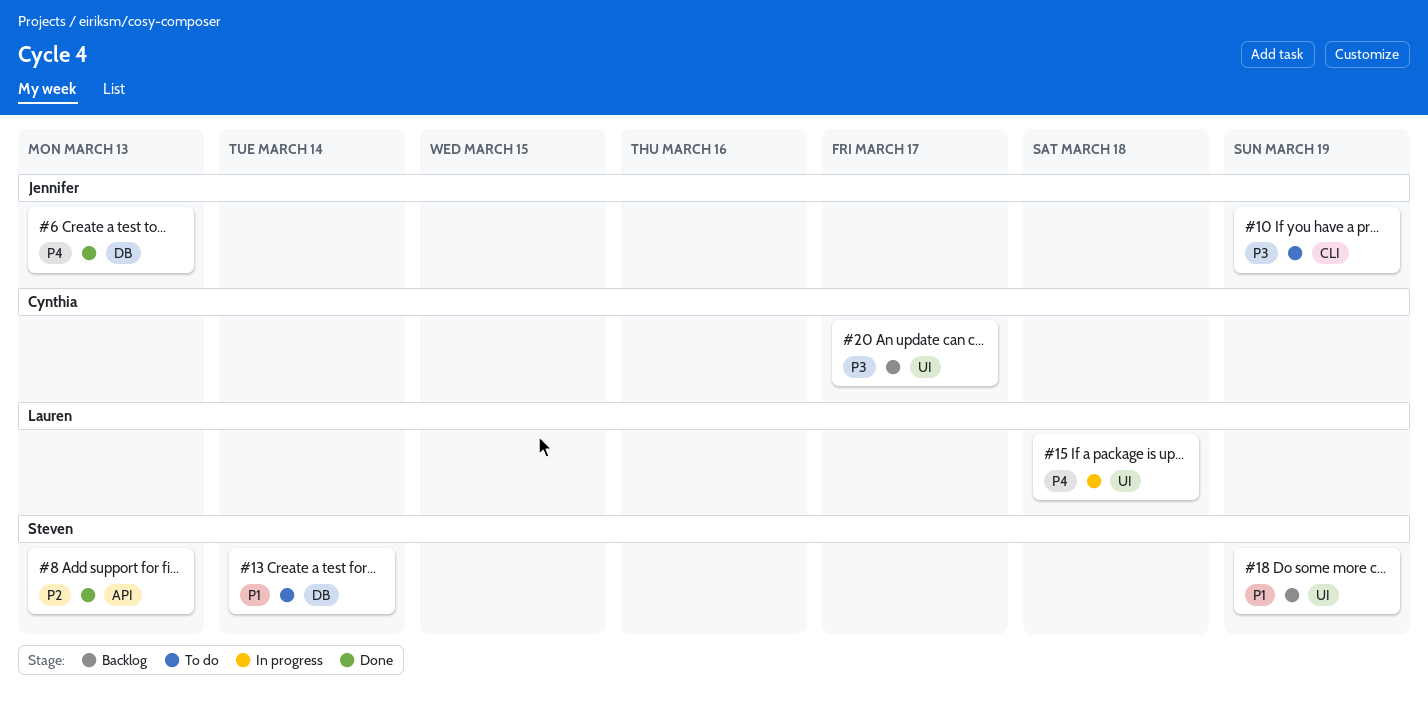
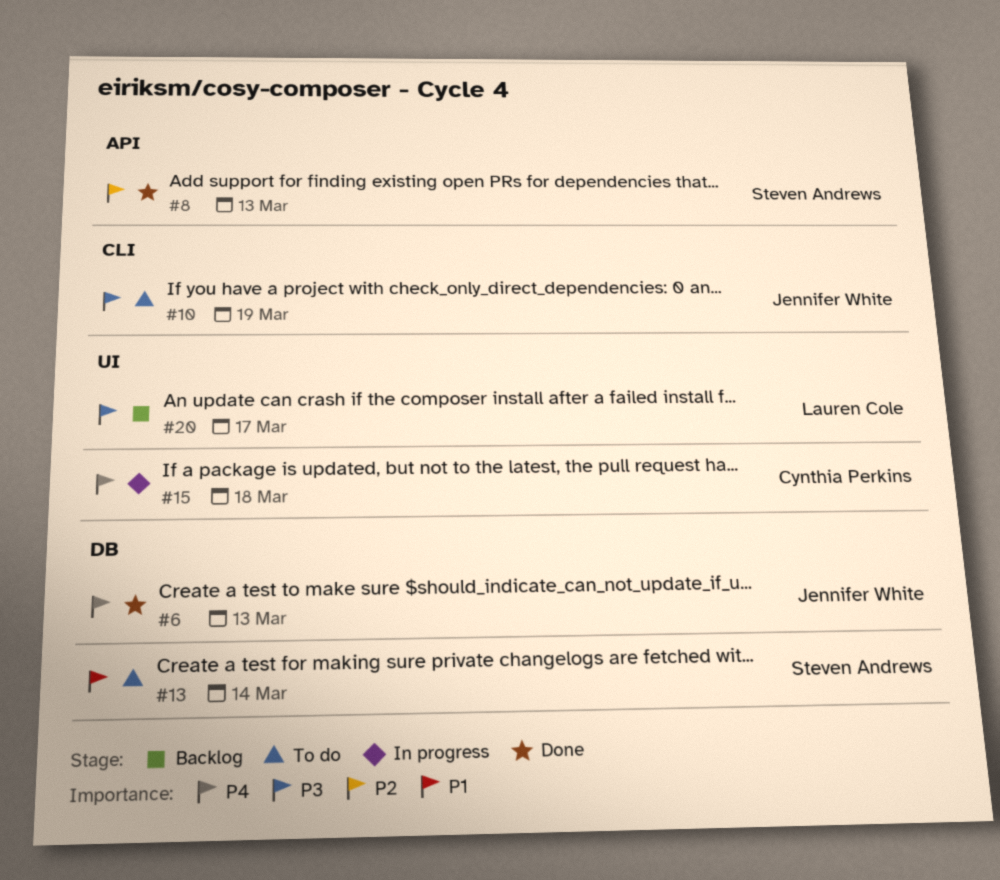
#15, owner: Lauren Cole -> Cynthia Perkins
#18: present -> none
#20, owner: Cynthia Perkins -> Lauren Cole

